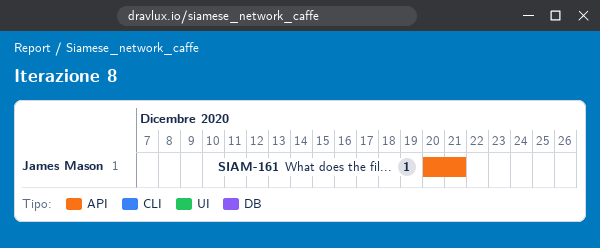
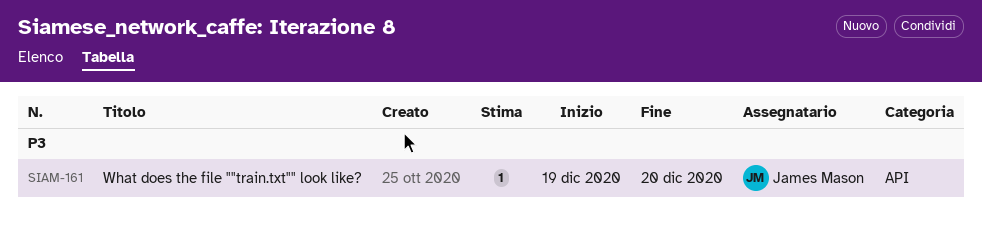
SIAM-161, start: Dec 20 -> Dec 19
SIAM-161, due: Dec 21 -> Dec 20

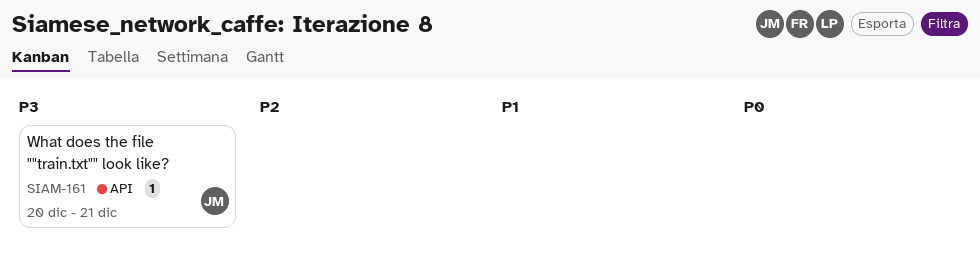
SIAM-161, start: Dec 19 -> Dec 20
SIAM-161, due: Dec 20 -> Dec 21

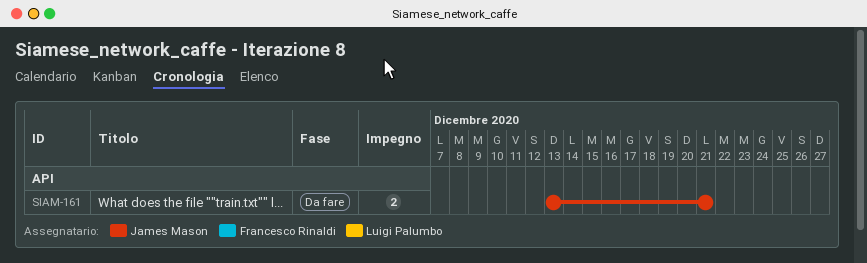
SIAM-161, estimate: 1 -> 2
SIAM-161, start: Dec 20 -> Dec 13

